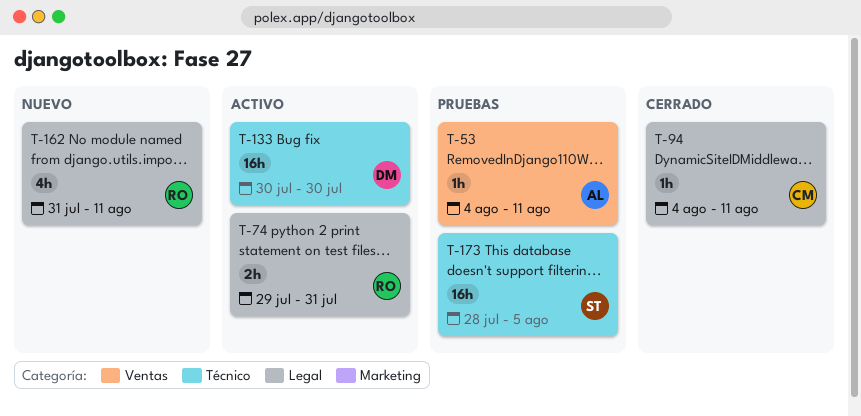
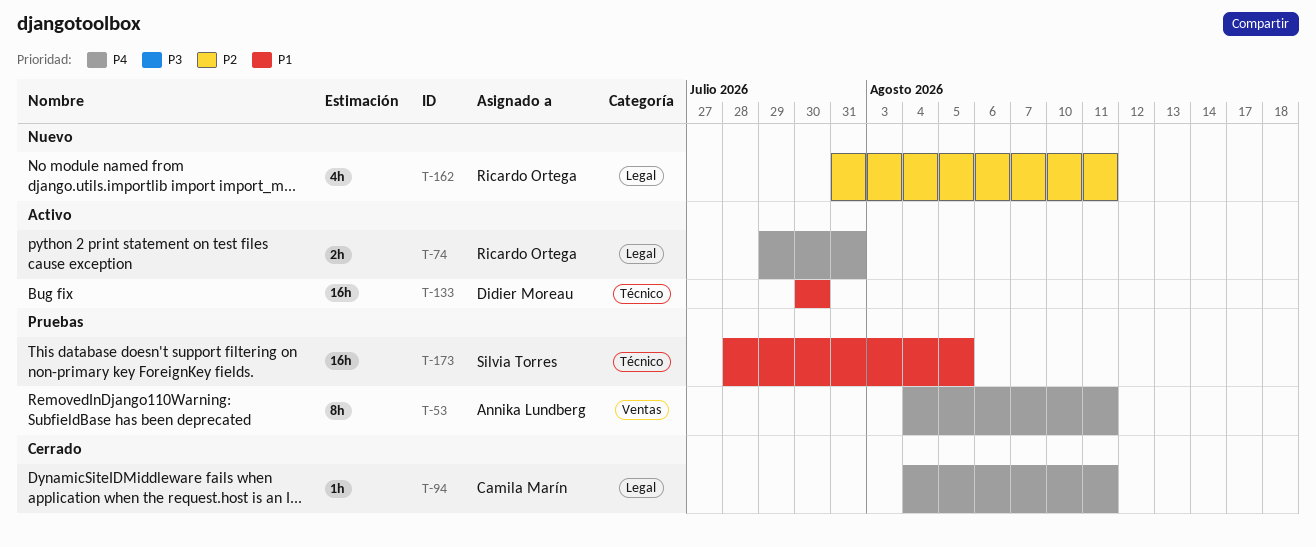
T-53, estimate: 1h -> 8h

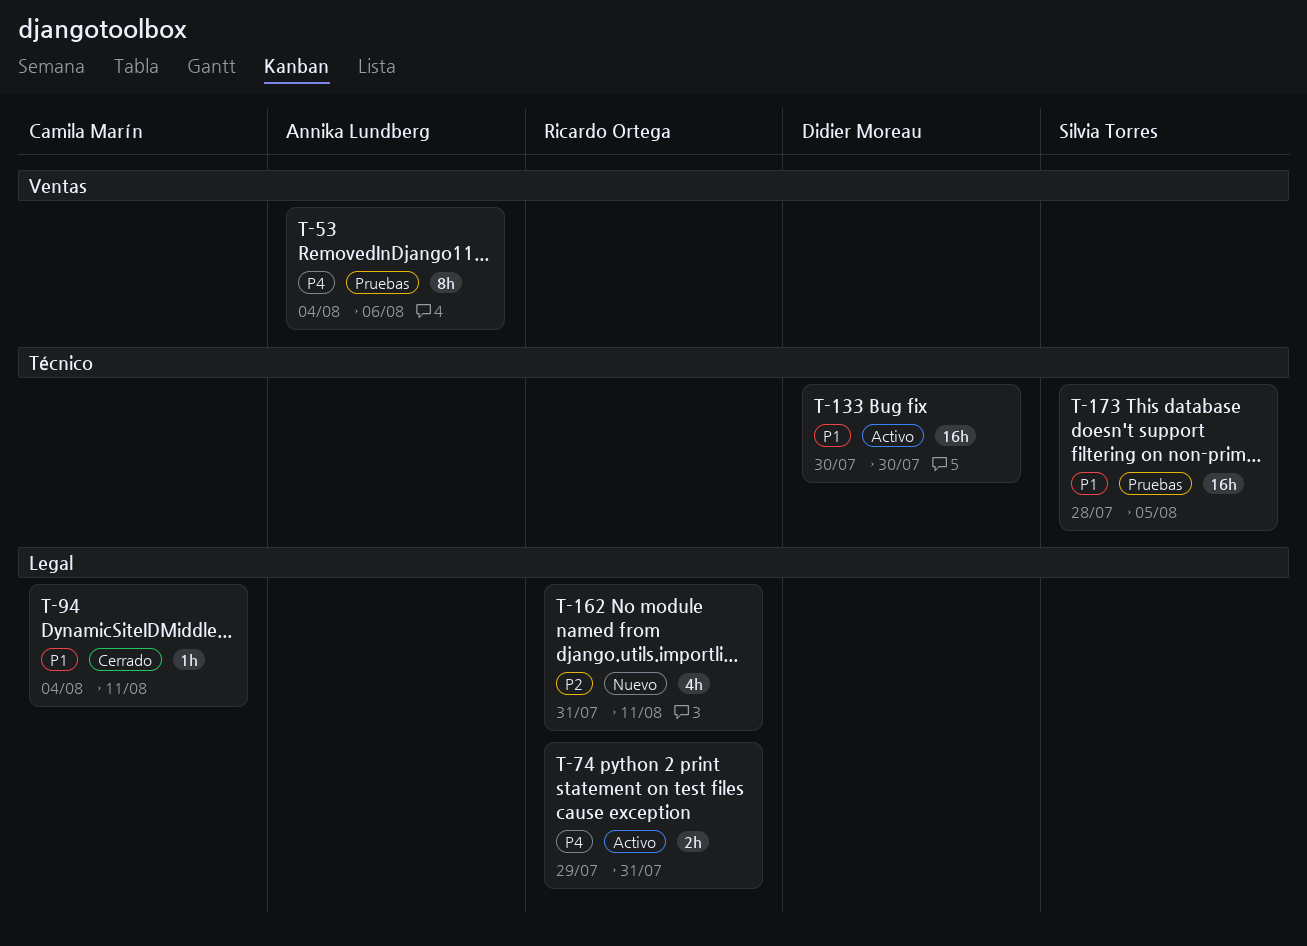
T-53, due: Aug 11 -> Aug 6
T-94, priority: P4 -> P1

